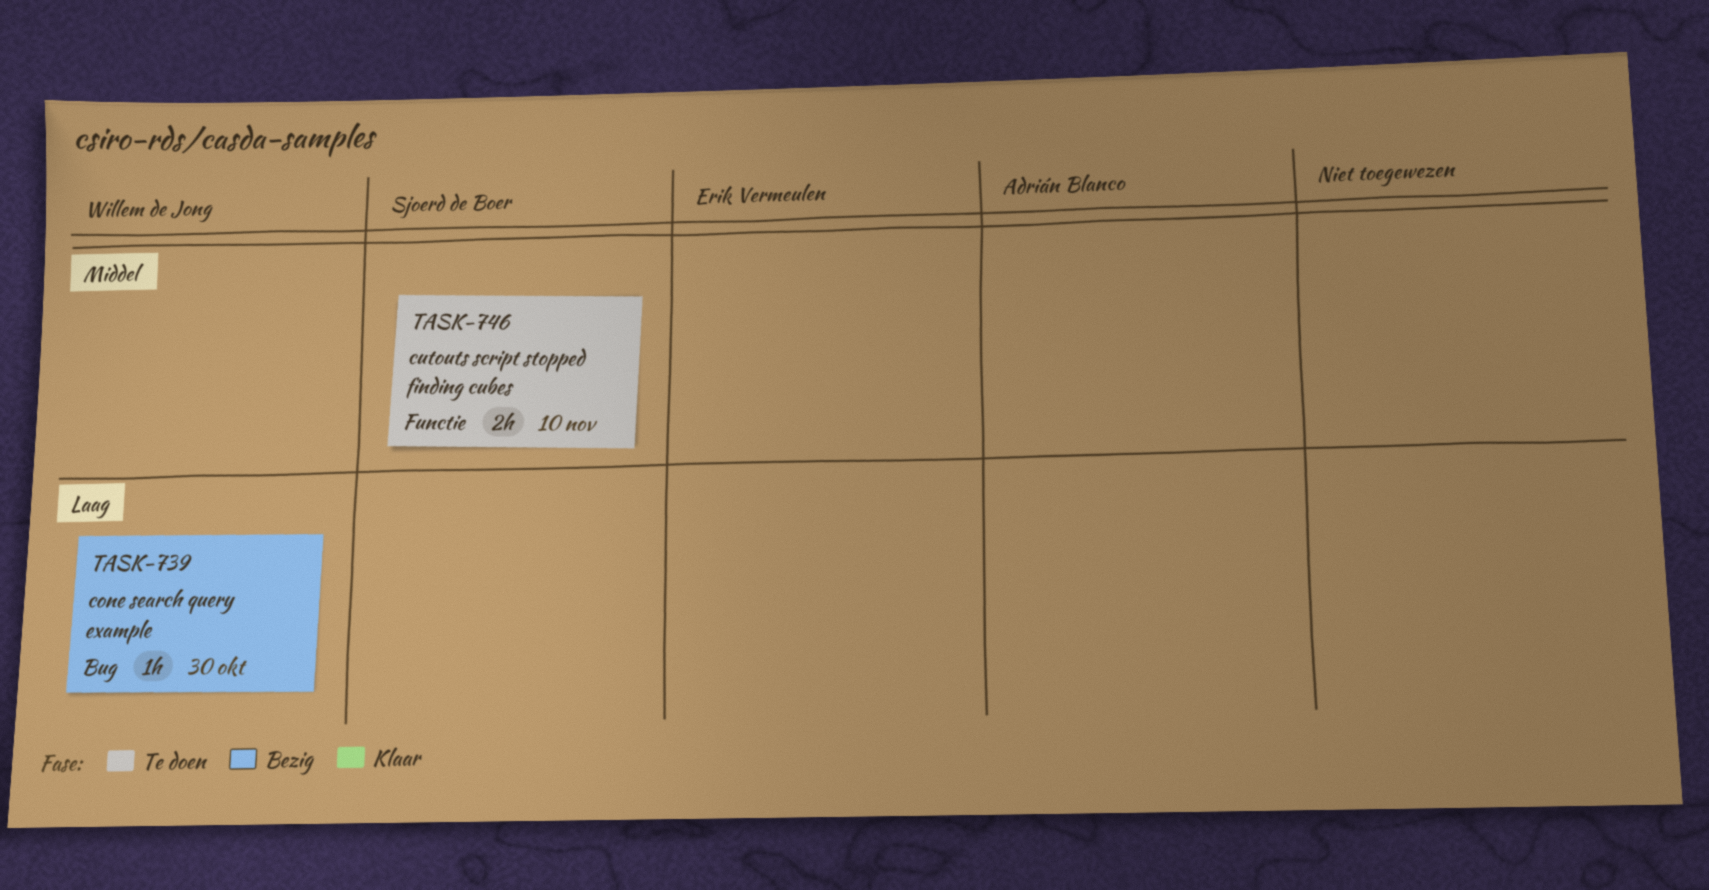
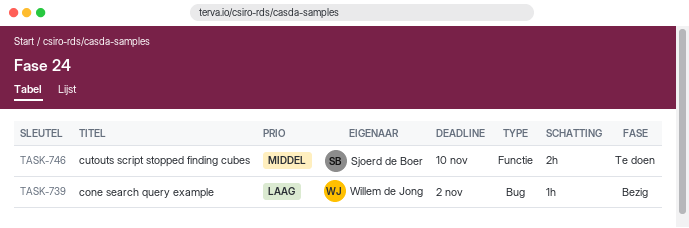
TASK-739, due: Oct 30 -> Nov 2

